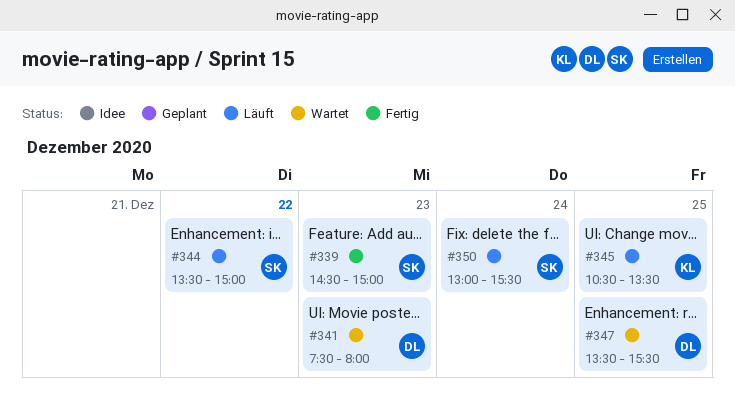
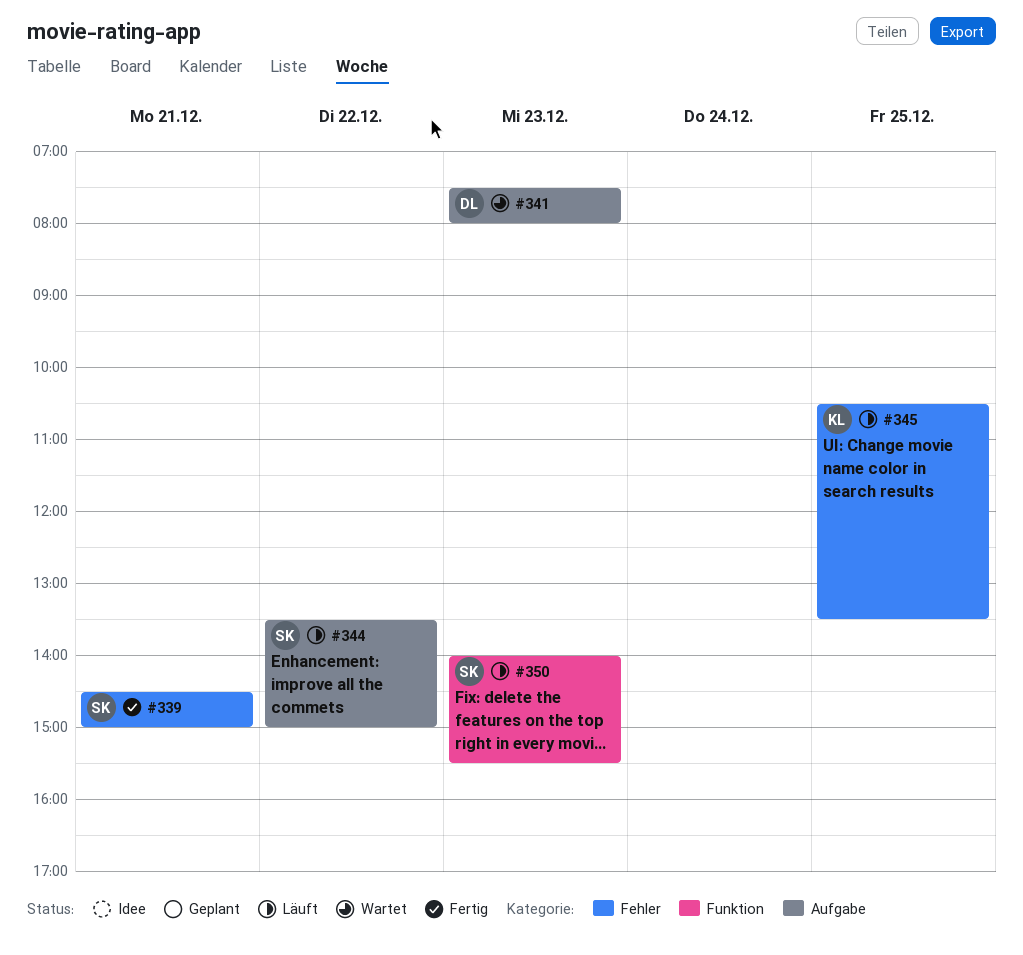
#339, day: Dec 23 -> Dec 21
#347: present -> none
#350, day: Dec 24 -> Dec 23
#350, begins: 13:00 -> 14:00

